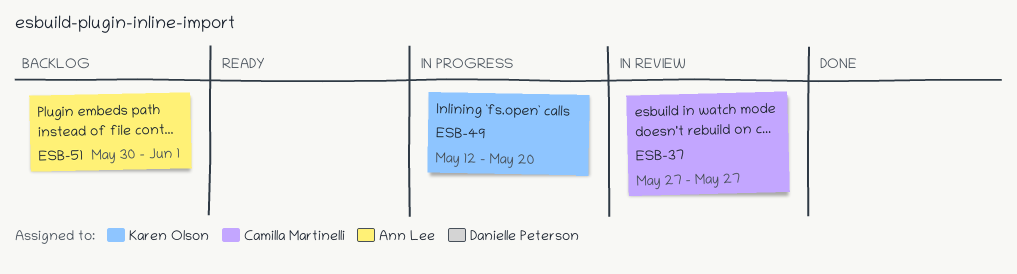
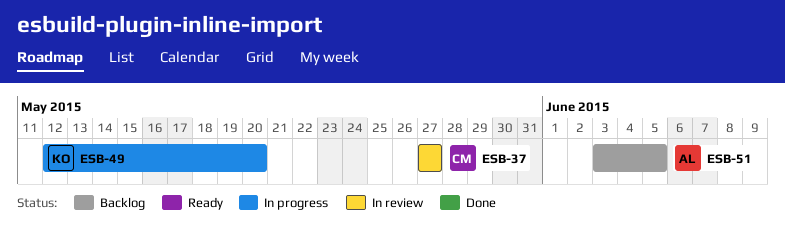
ESB-51, start: May 30 -> Jun 3
ESB-51, due: Jun 1 -> Jun 5

